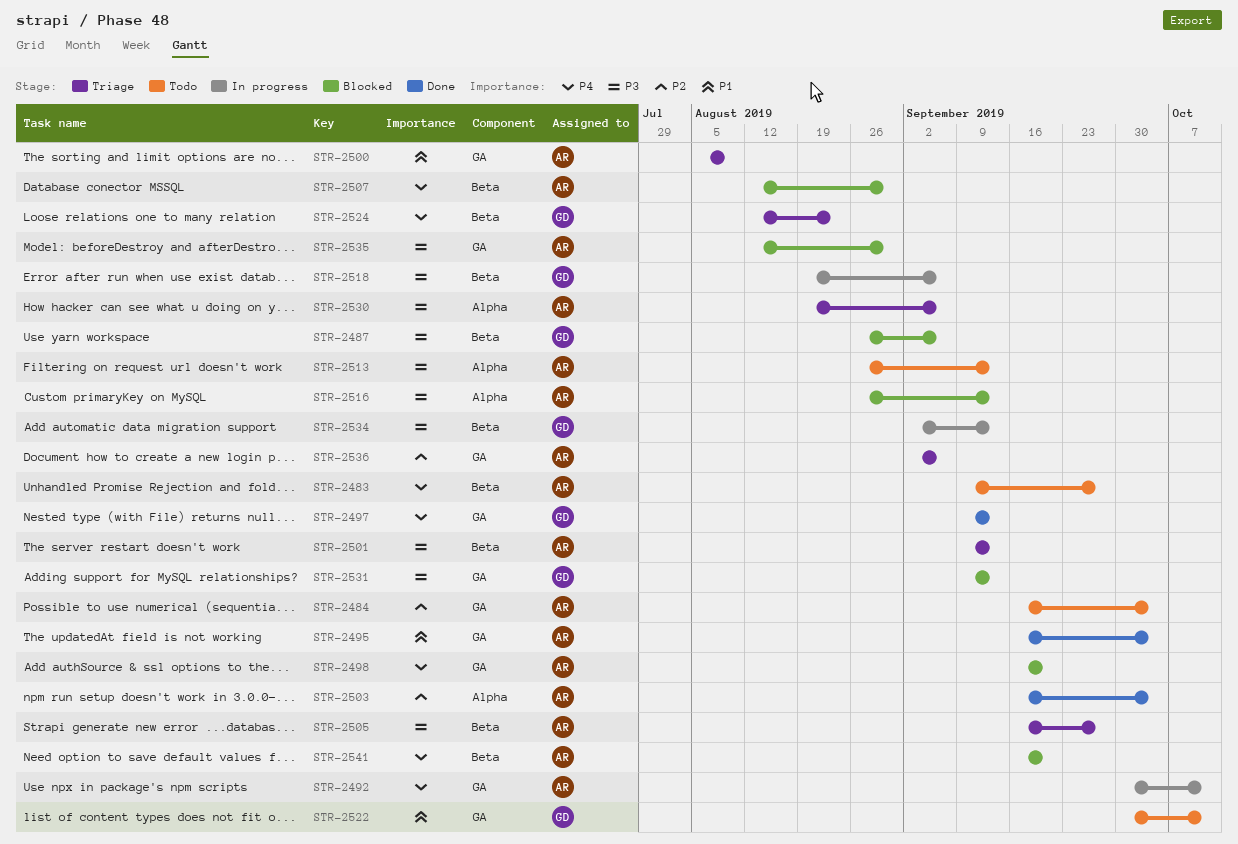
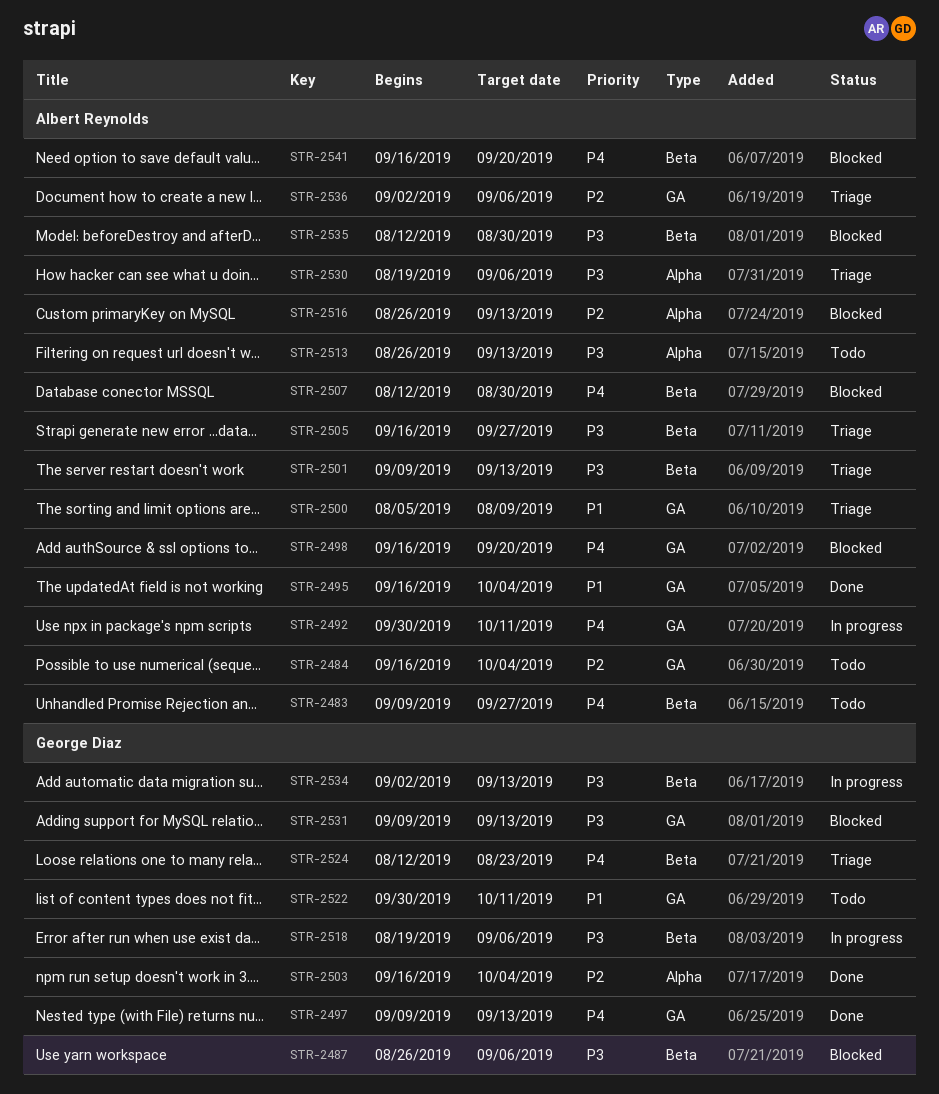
STR-2503, owner: Albert Reynolds -> George Diaz
STR-2516, priority: P3 -> P2
STR-2535, label: GA -> Beta

